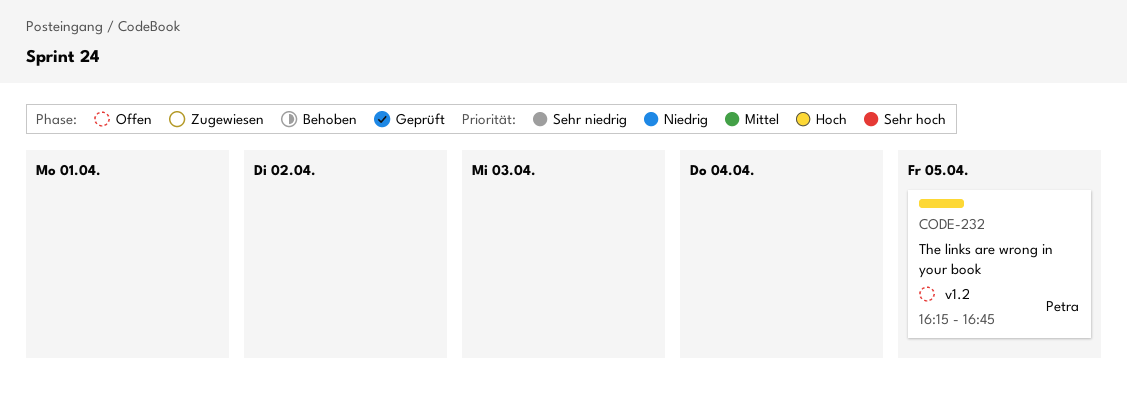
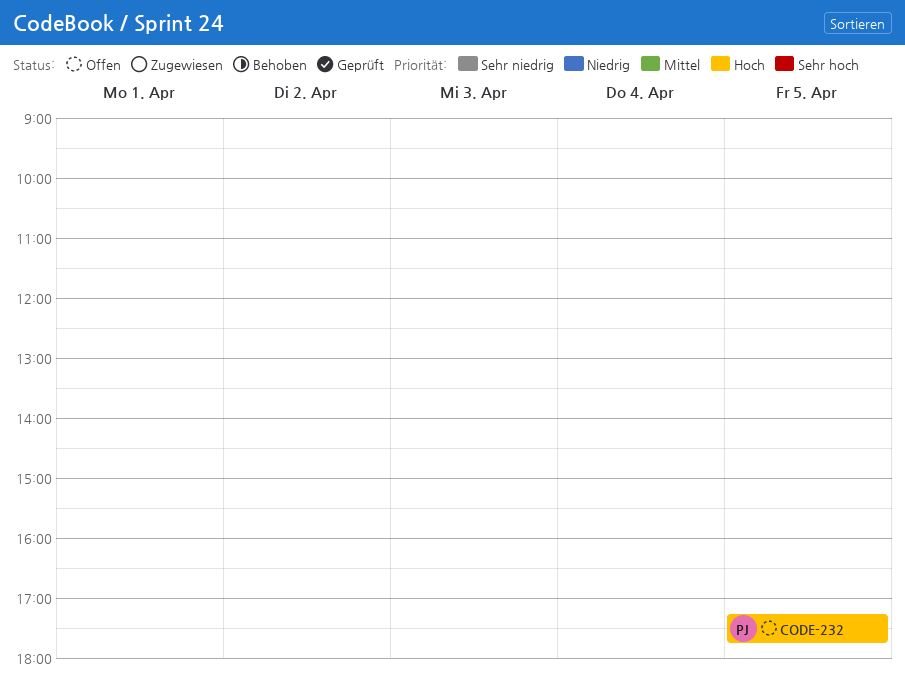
CODE-232, begins: 16:15 -> 17:15
CODE-232, ends: 16:45 -> 17:45

